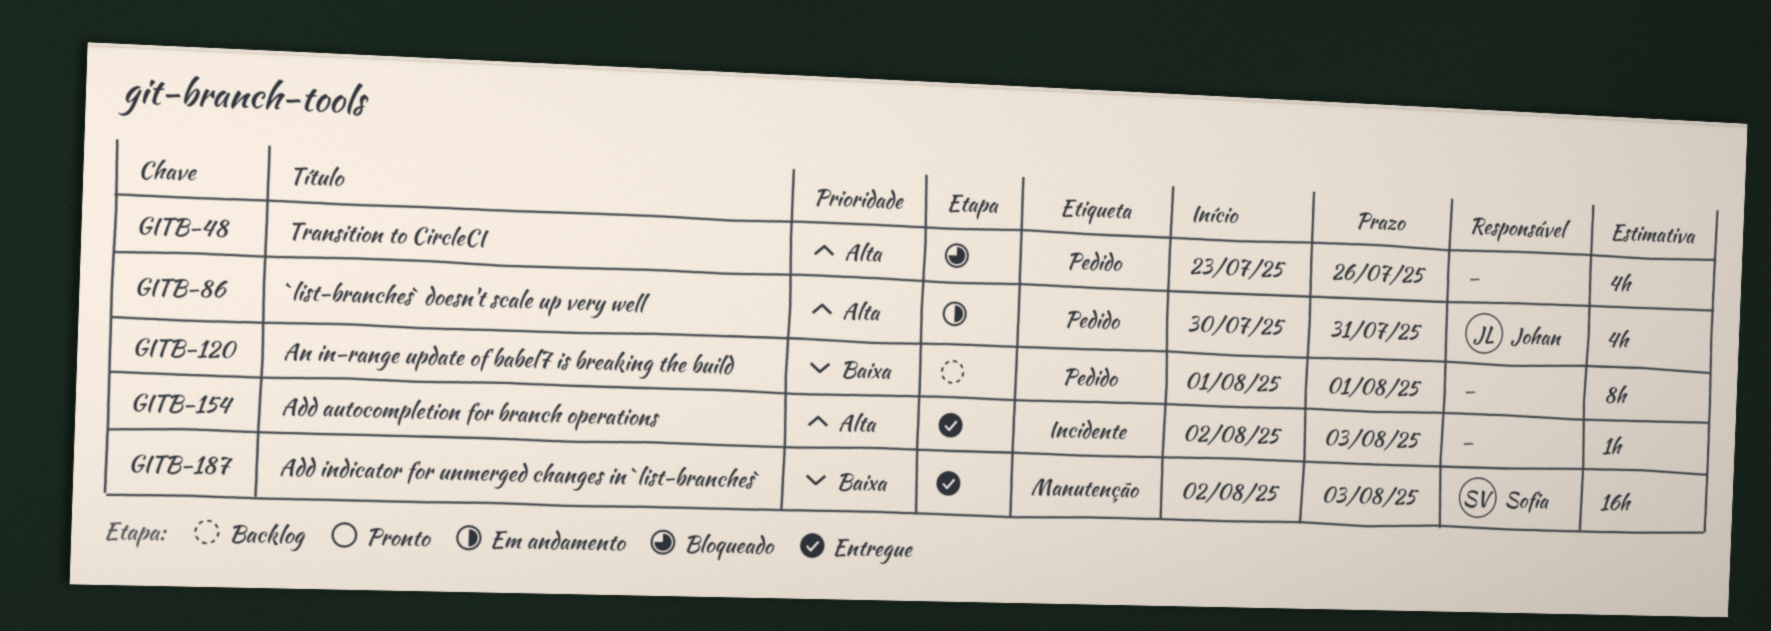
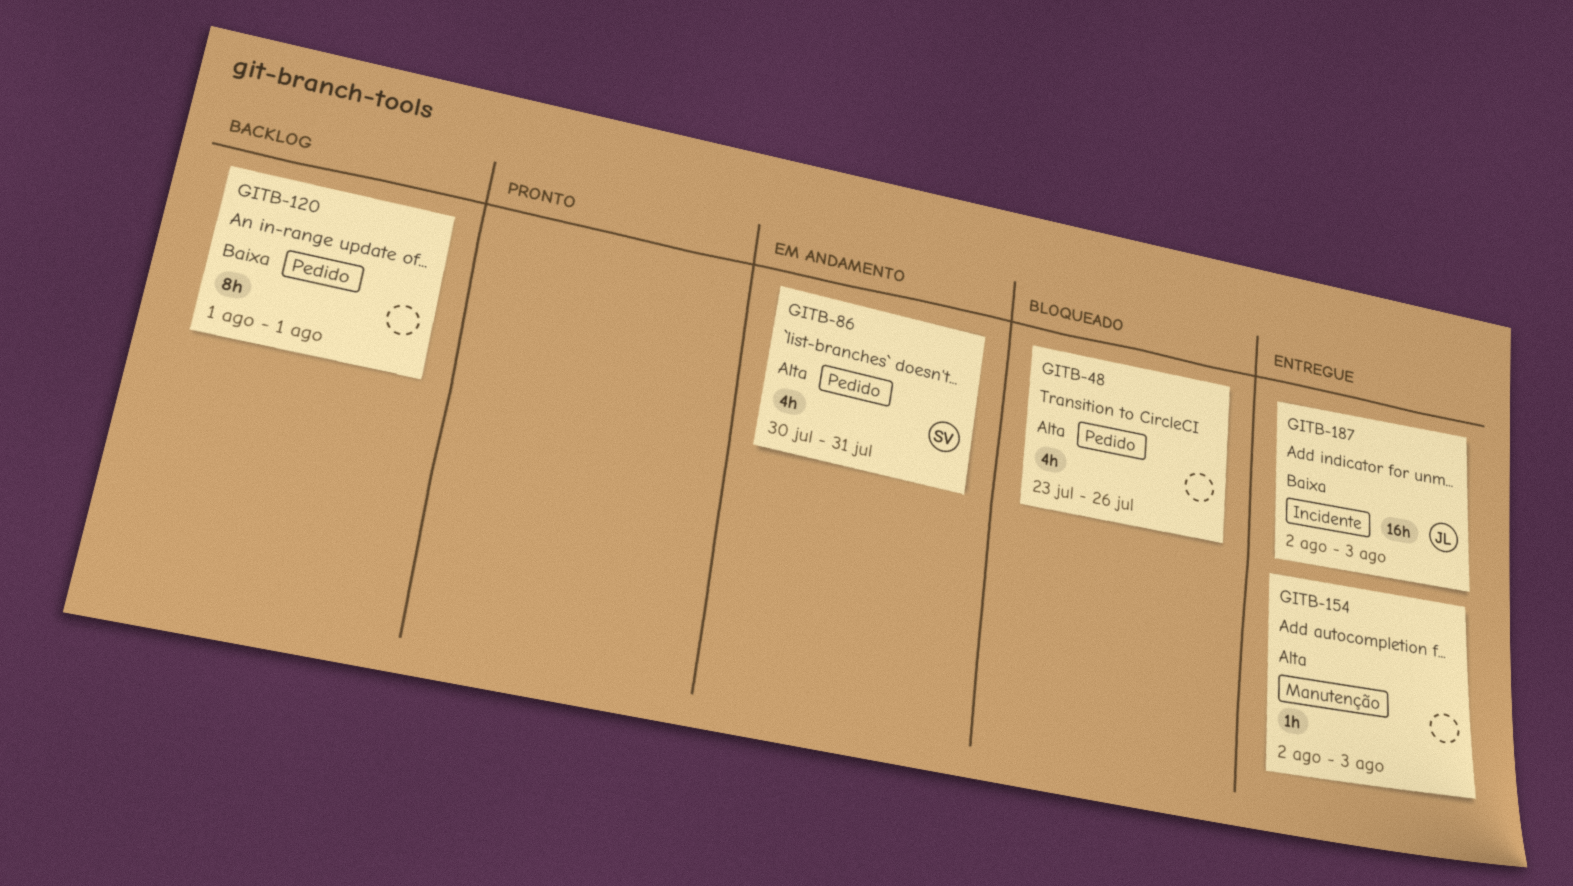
GITB-86, owner: Johan -> Sofia
GITB-154, label: Incidente -> Manutenção
GITB-187, owner: Sofia -> Johan
GITB-187, label: Manutenção -> Incidente

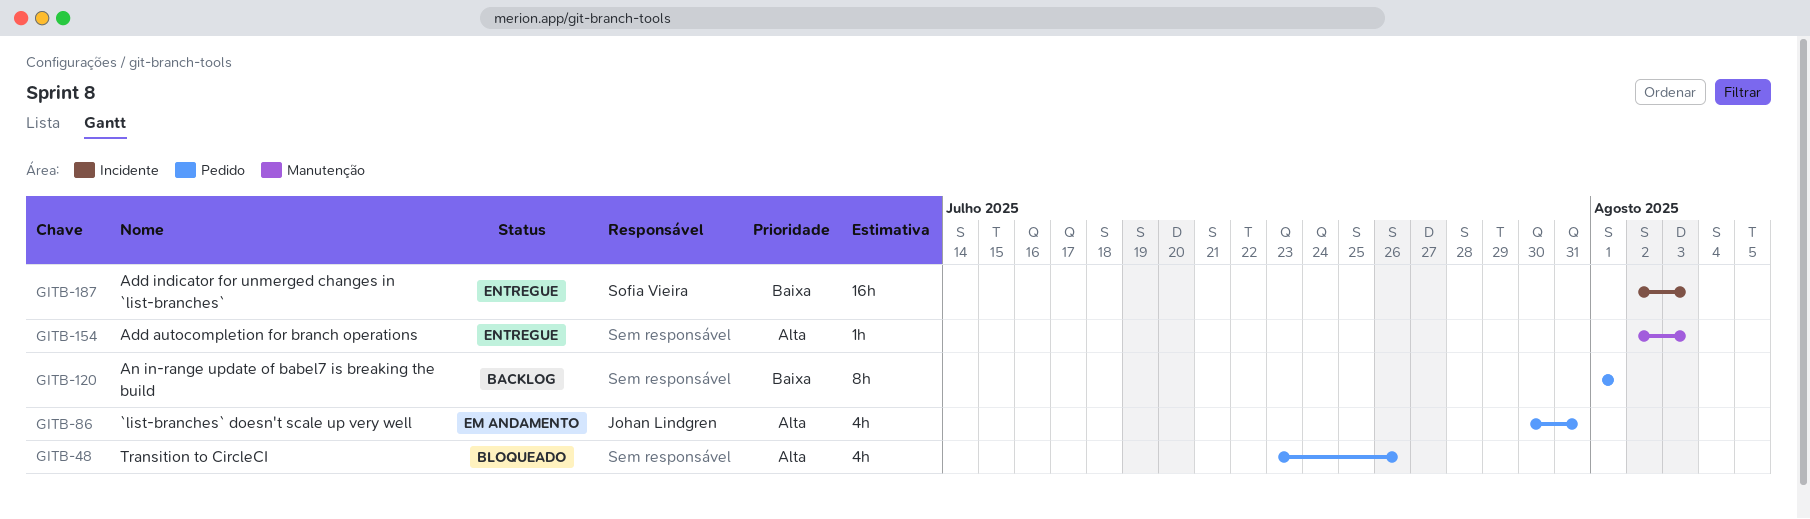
GITB-86, owner: Sofia Vieira -> Johan Lindgren
GITB-187, owner: Johan Lindgren -> Sofia Vieira

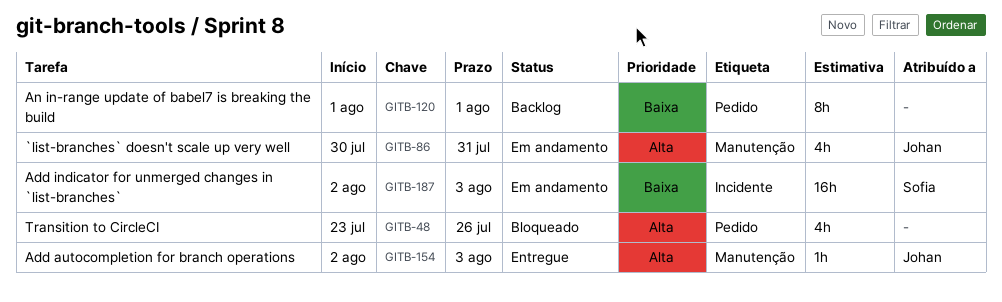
GITB-86, label: Pedido -> Manutenção
GITB-154, owner: none -> Johan Lindgren
GITB-187, status: Entregue -> Em andamento

